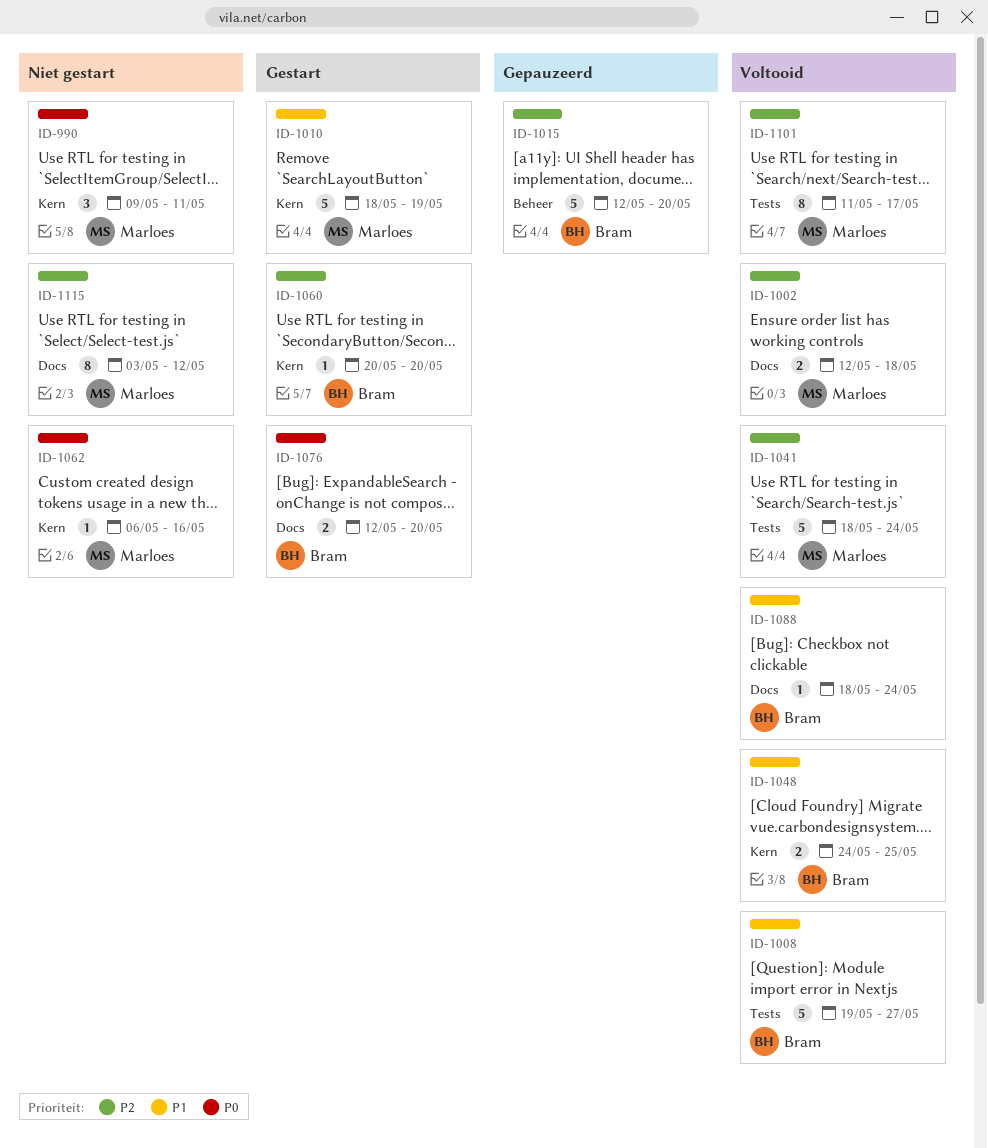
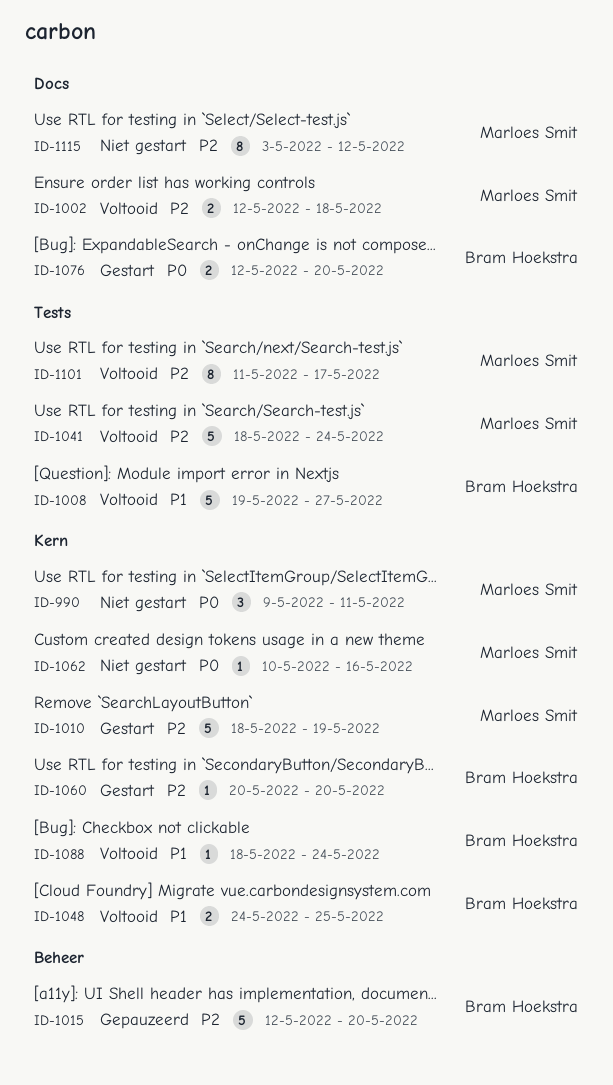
ID-1010, priority: P1 -> P2
ID-1062, start: May 6 -> May 10
ID-1088, label: Docs -> Kern

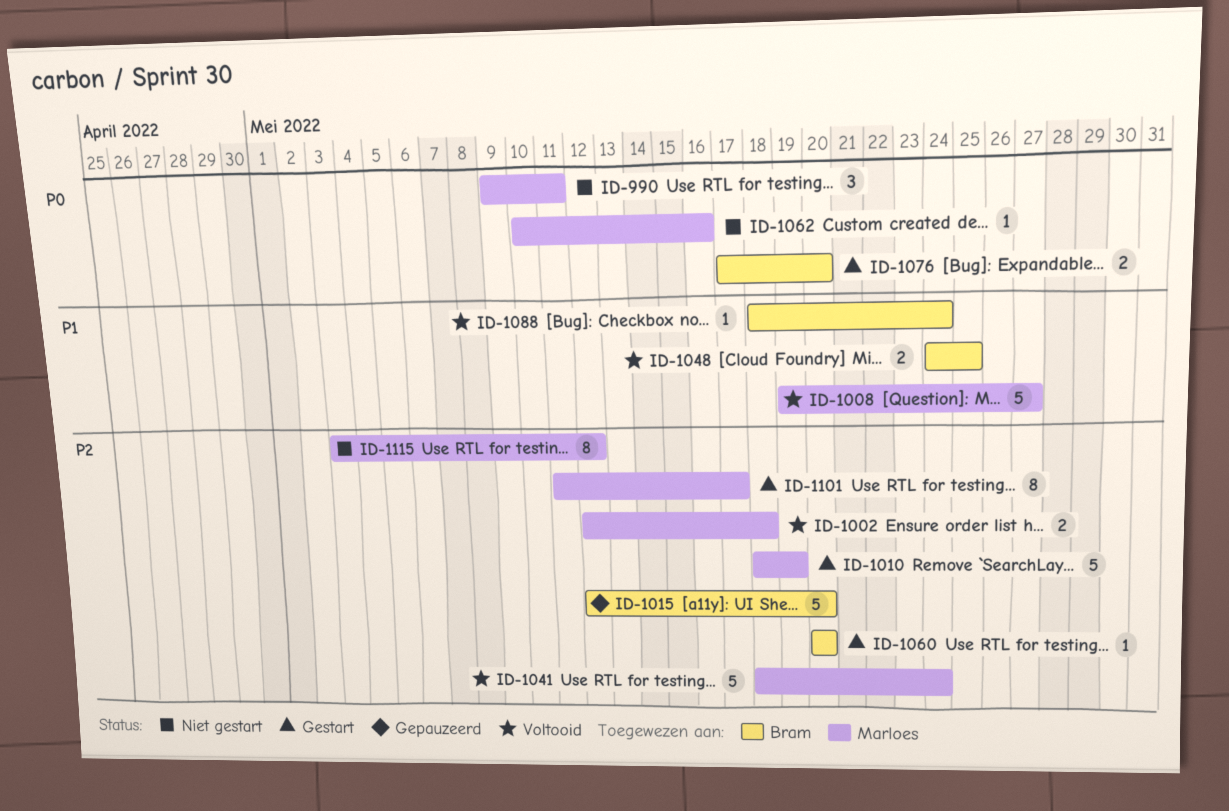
ID-1008, owner: Bram Hoekstra -> Marloes Smit
ID-1076, start: May 12 -> May 17
ID-1101, status: Voltooid -> Gestart

